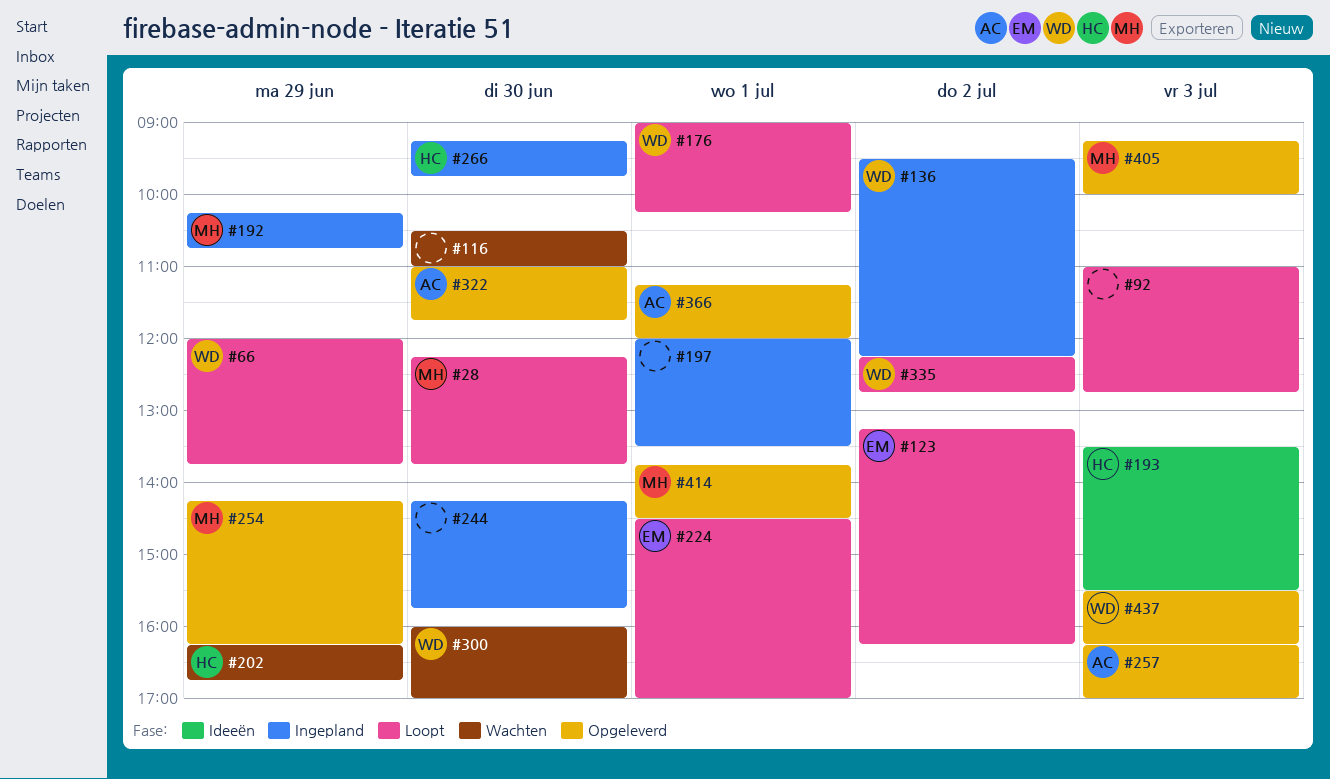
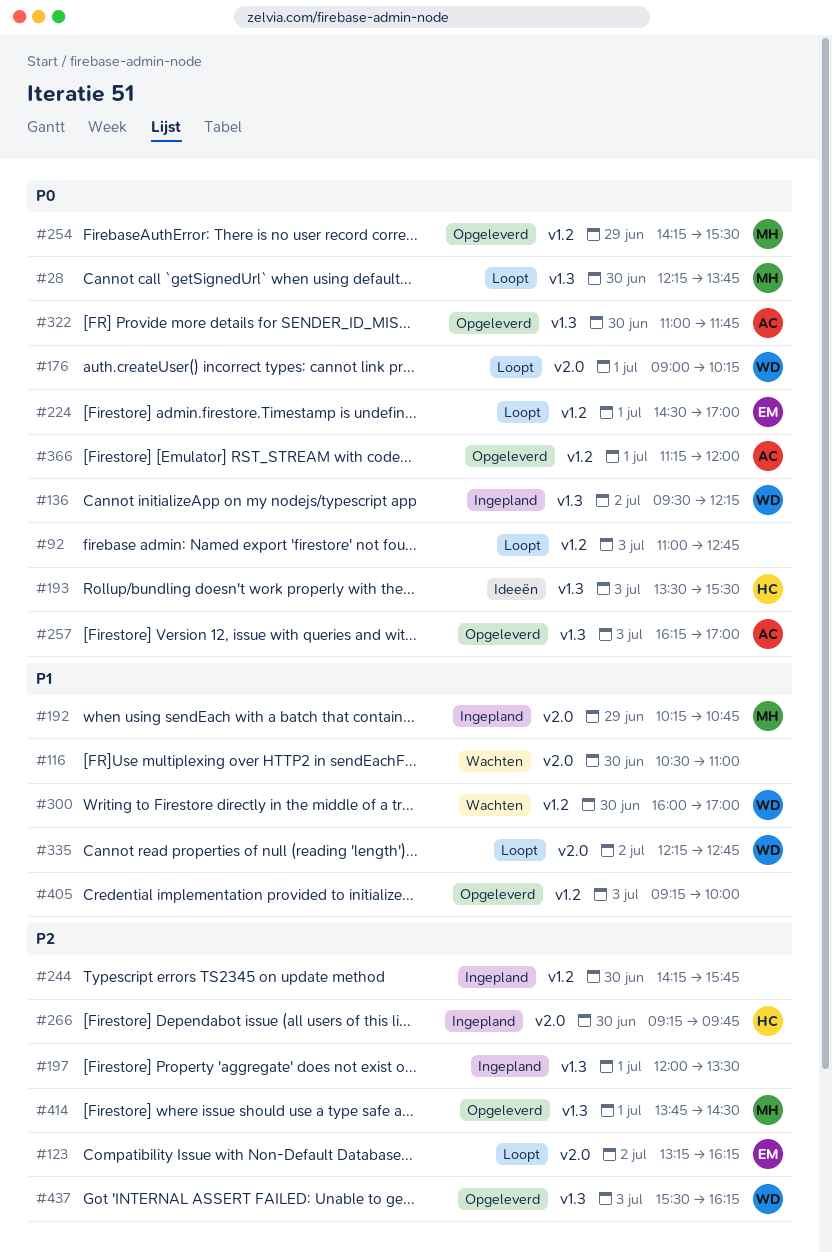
#66: present -> none
#202: present -> none
#254, ends: 16:15 -> 15:30
#405, owner: MH -> none

